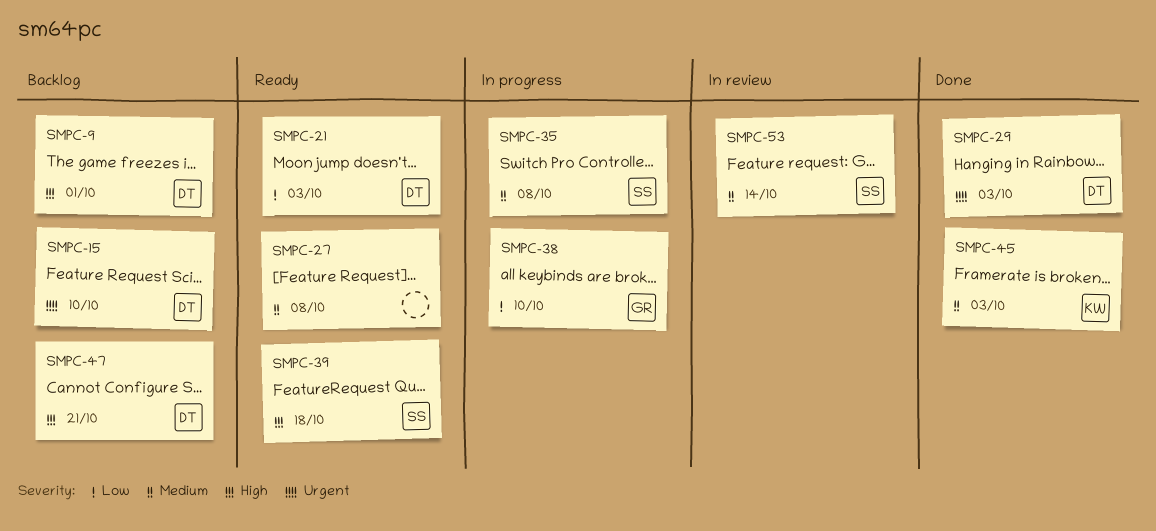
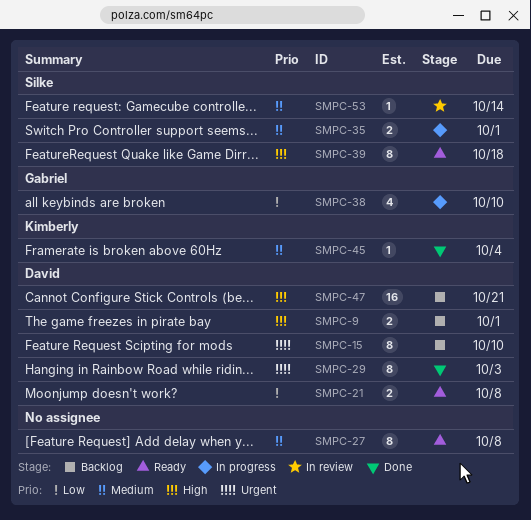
SMPC-21, due: Oct 3 -> Oct 8
SMPC-35, due: Oct 8 -> Oct 1
SMPC-45, due: Oct 3 -> Oct 4

